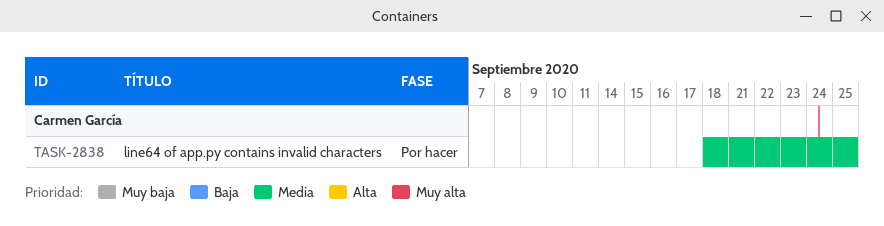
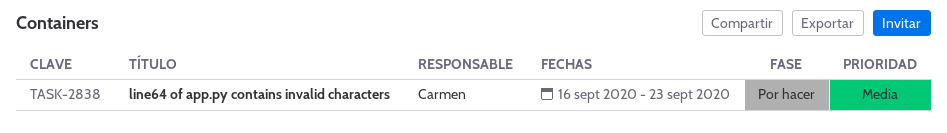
TASK-2838, start: Sep 18 -> Sep 16
TASK-2838, due: Sep 25 -> Sep 23

